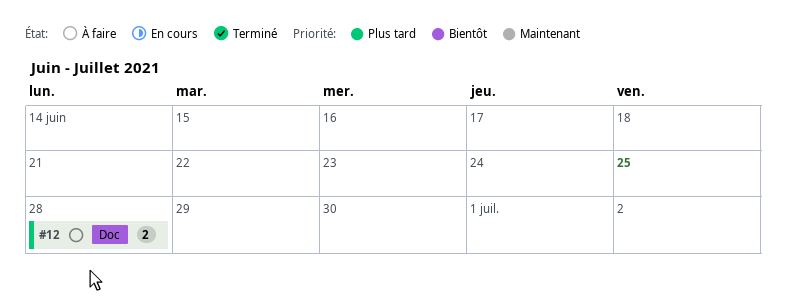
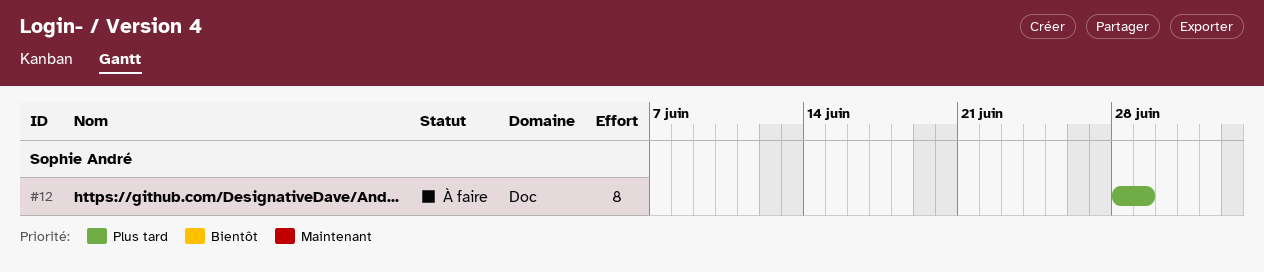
#12, estimate: 2 -> 8
#12, due: Jun 28 -> Jun 29

